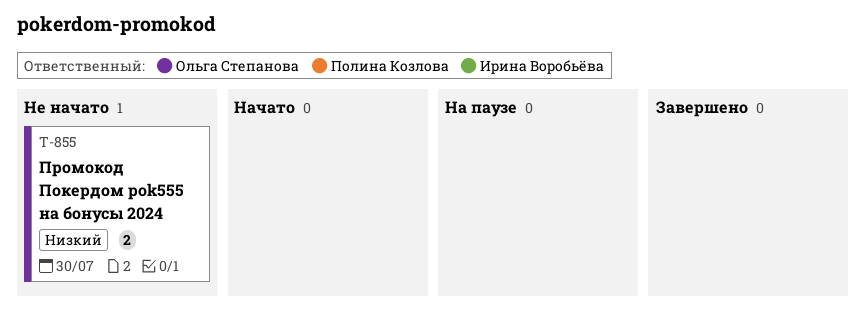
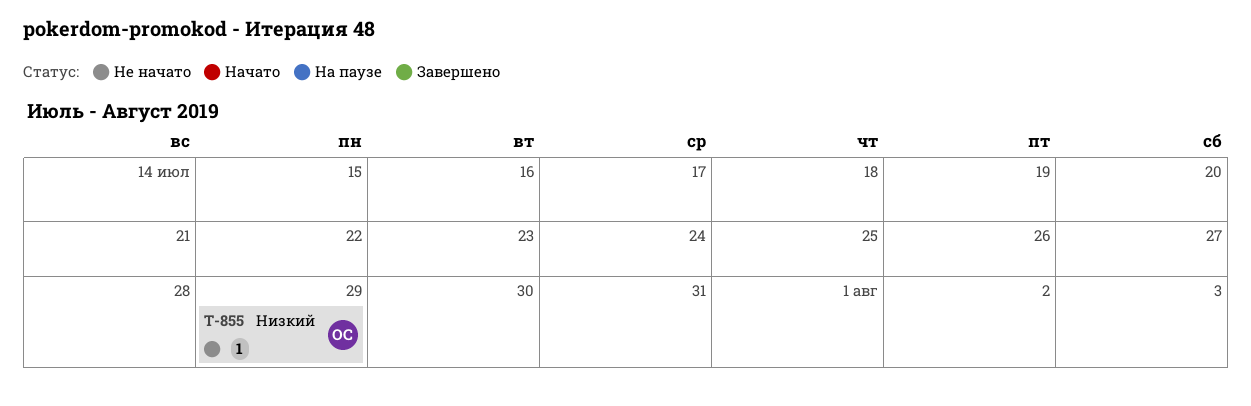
T-855, estimate: 2 -> 1
T-855, due: Jul 30 -> Jul 29

